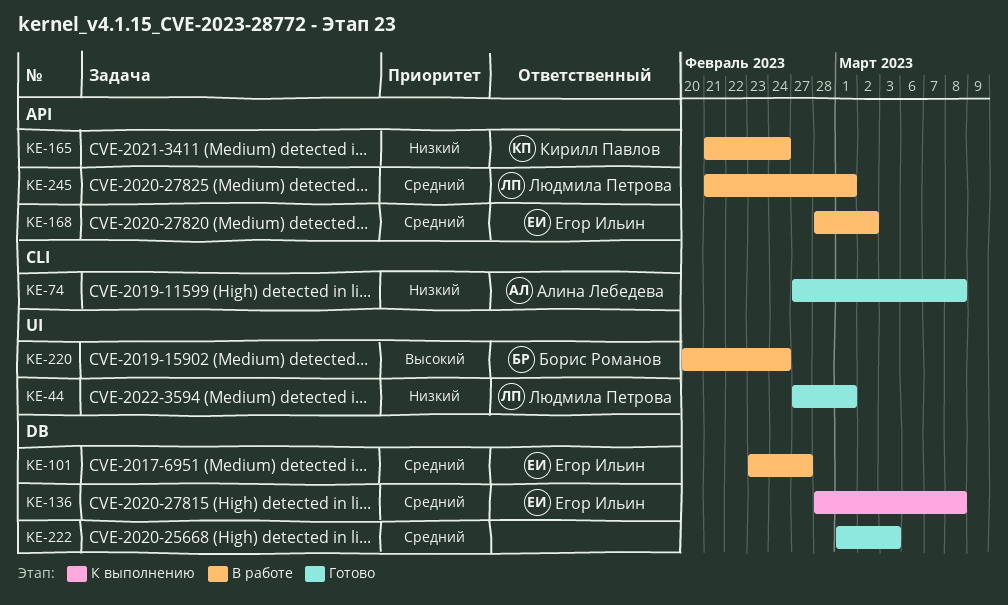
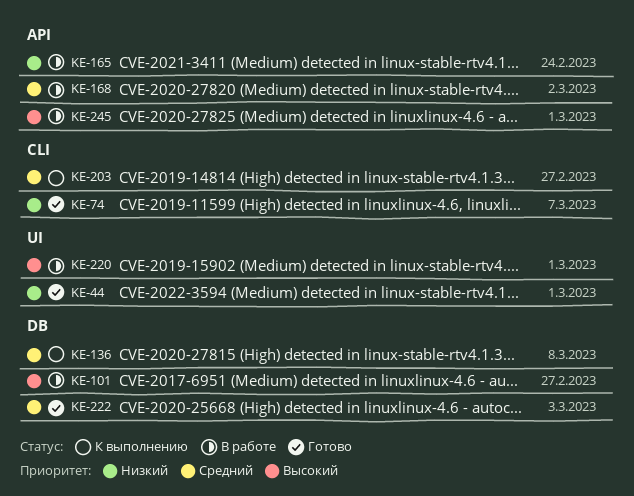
KE-74, due: Mar 8 -> Mar 7
KE-101, priority: Средний -> Высокий
KE-203: none -> present
KE-220, due: Feb 24 -> Mar 1
KE-245, priority: Средний -> Высокий

